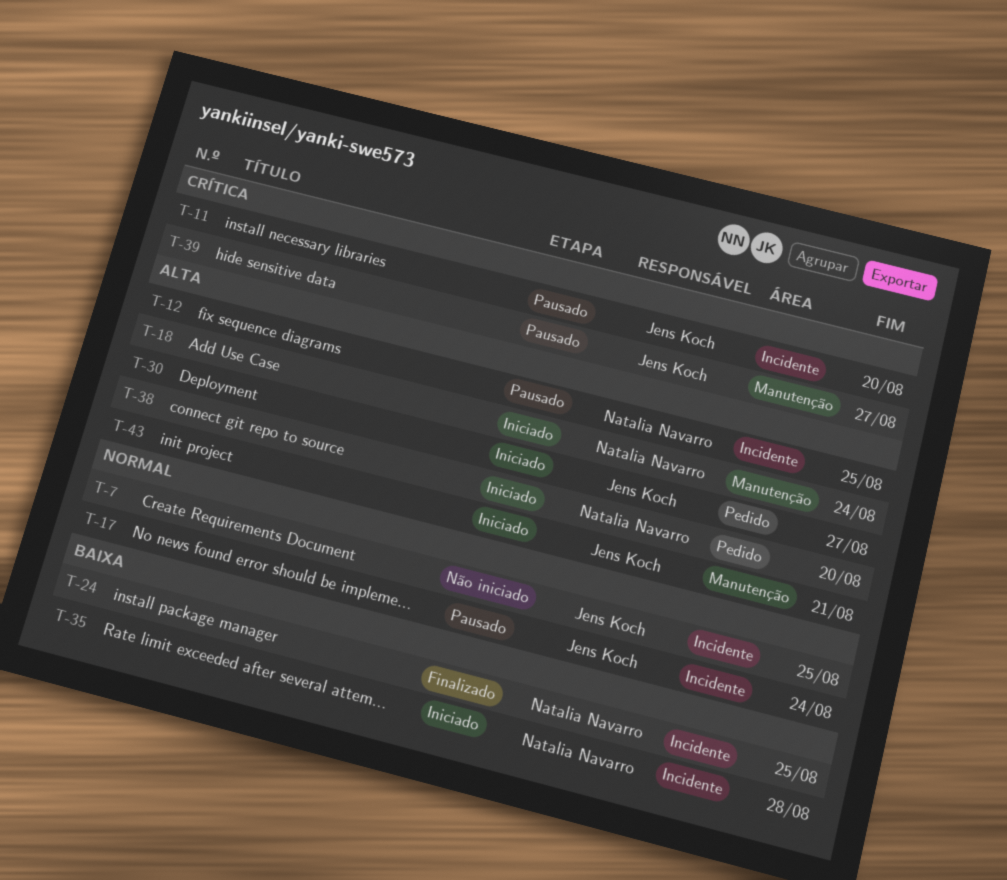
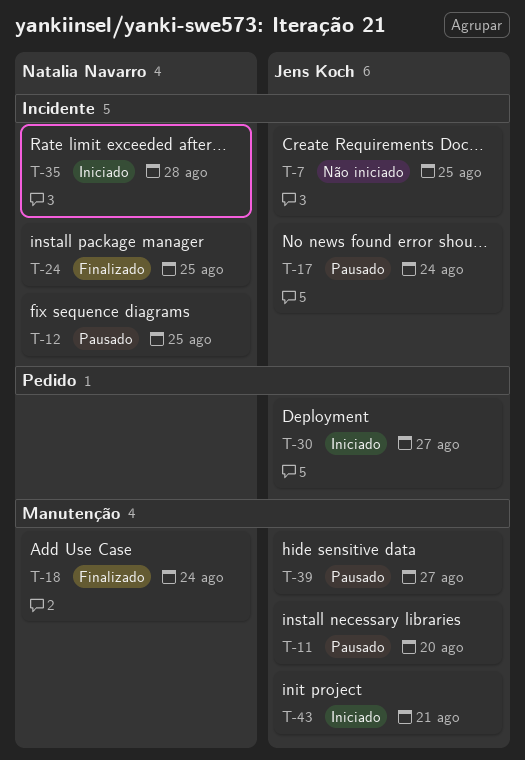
T-11, label: Incidente -> Manutenção
T-18, status: Iniciado -> Finalizado
T-38: present -> none

